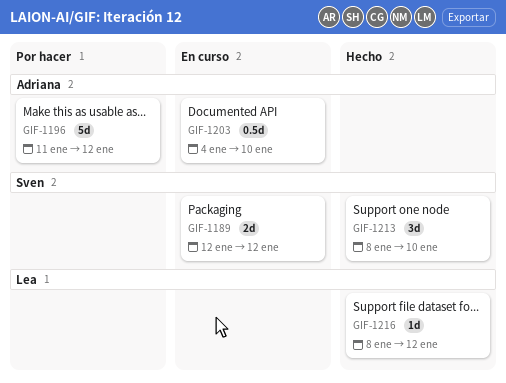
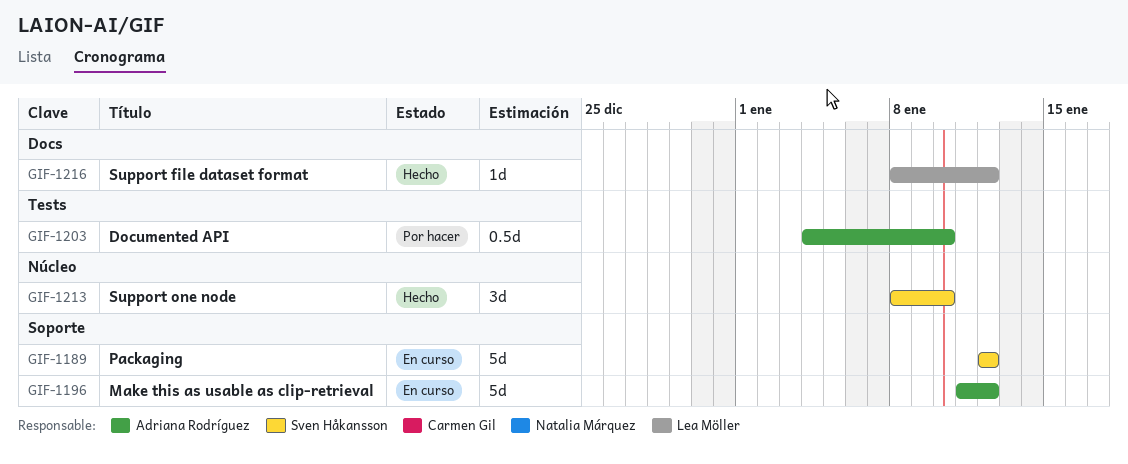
GIF-1189, estimate: 2d -> 5d
GIF-1196, status: Por hacer -> En curso
GIF-1203, status: En curso -> Por hacer

